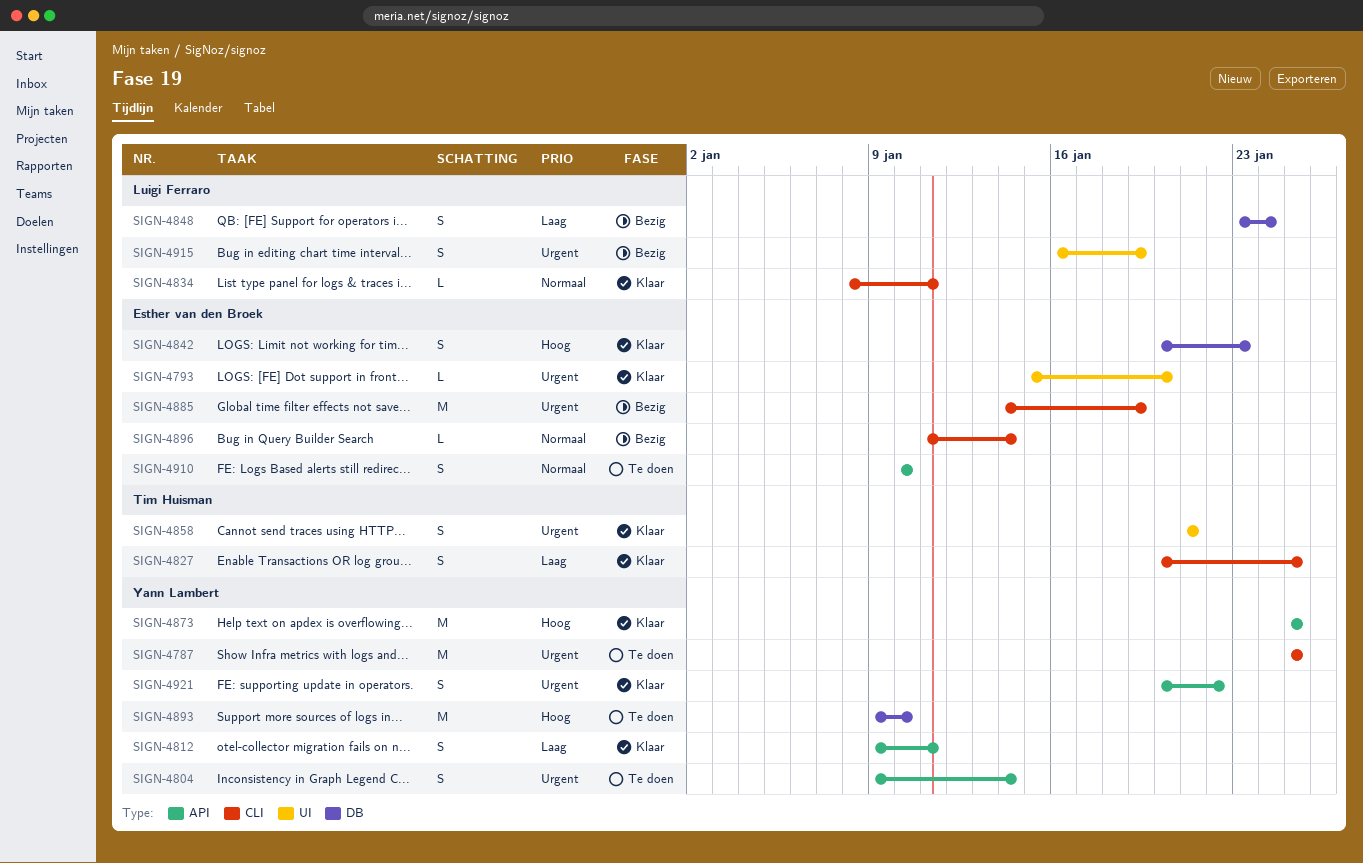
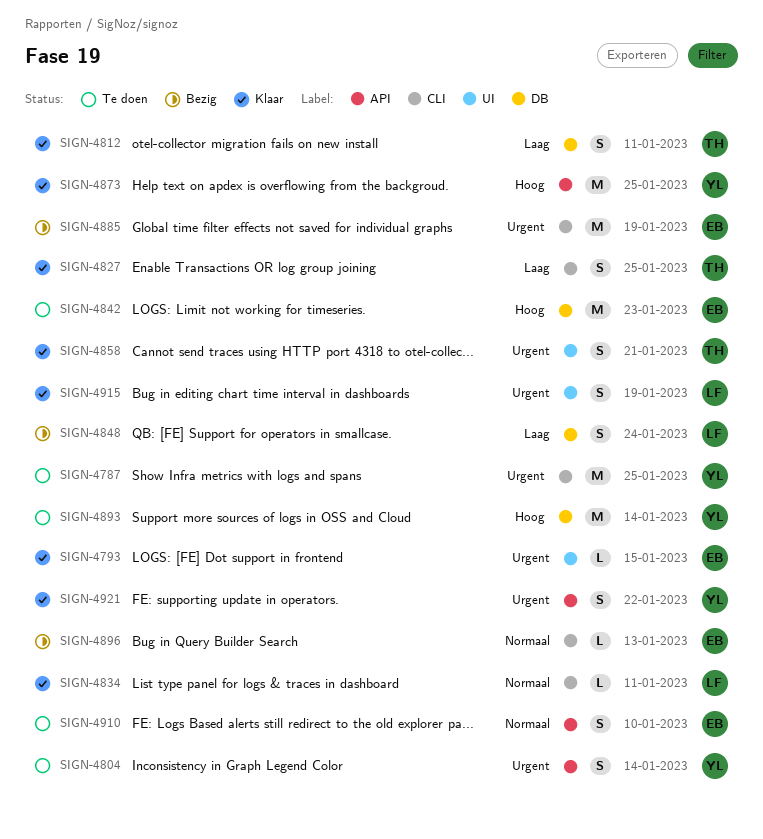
SIGN-4793, due: Jan 20 -> Jan 15
SIGN-4812, owner: Yann Lambert -> Tim Huisman
SIGN-4812, label: API -> DB
SIGN-4842, status: Klaar -> Te doen
SIGN-4842, estimate: S -> M
SIGN-4893, due: Jan 10 -> Jan 14
SIGN-4896, due: Jan 14 -> Jan 13
SIGN-4915, status: Bezig -> Klaar

